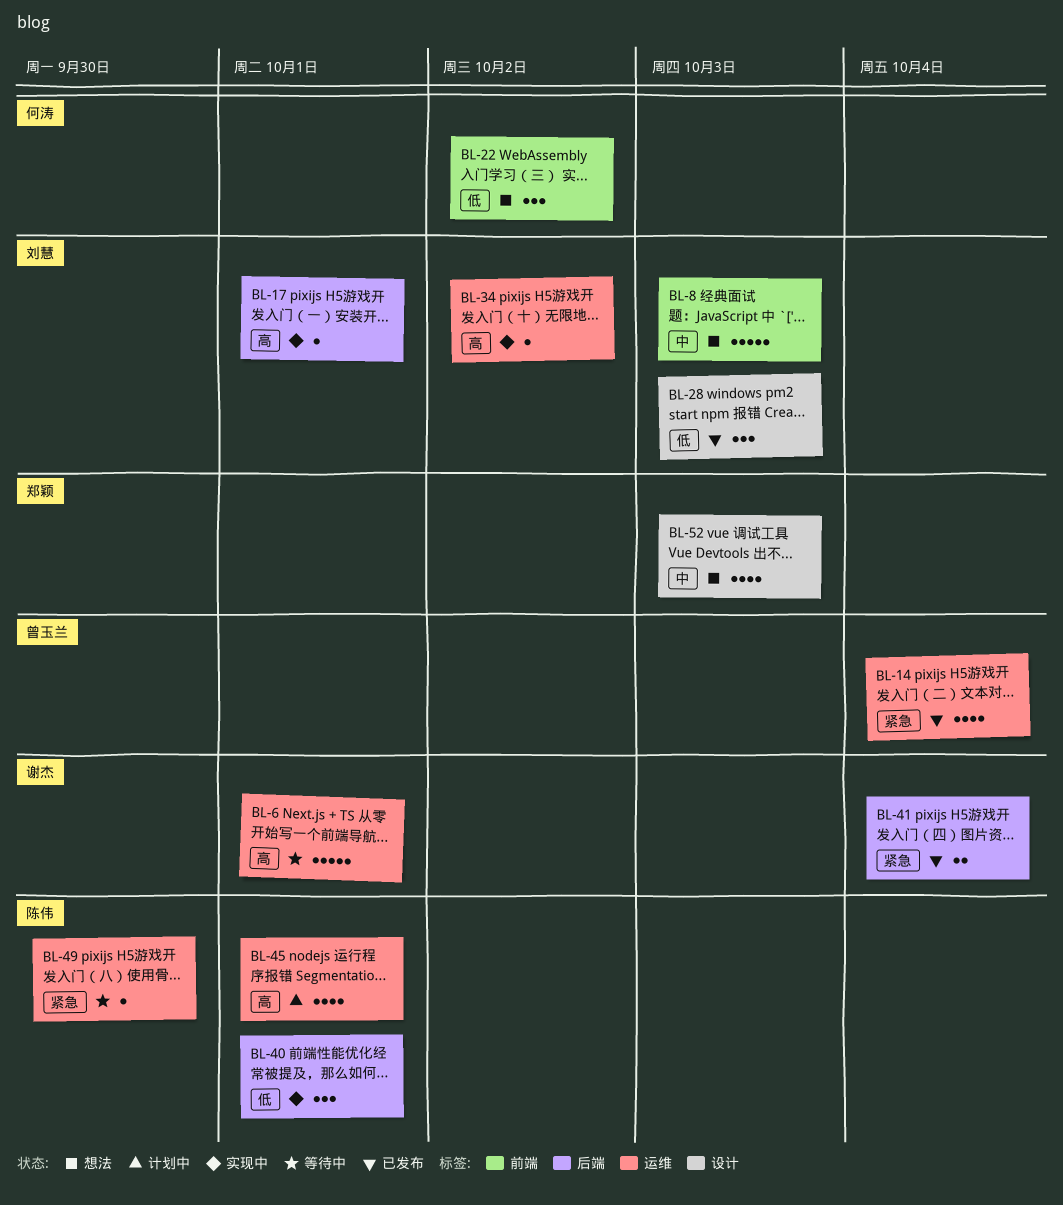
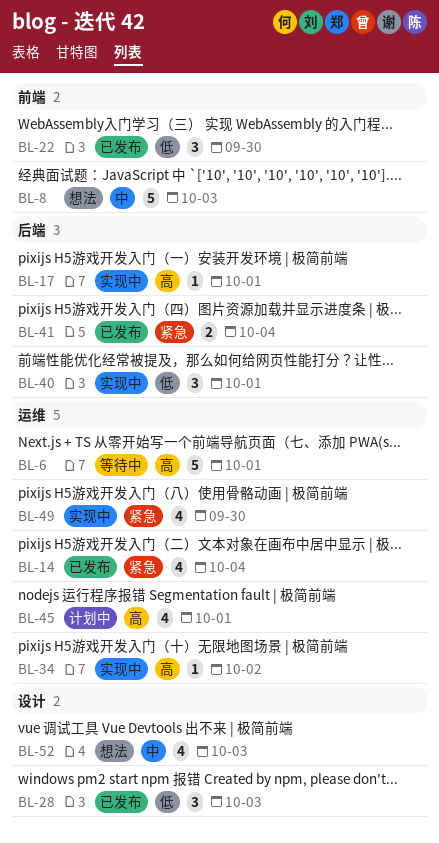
BL-22, status: 想法 -> 已发布
BL-22, due: Oct 2 -> Sep 30
BL-49, status: 等待中 -> 实现中
BL-49, estimate: 1 -> 4

